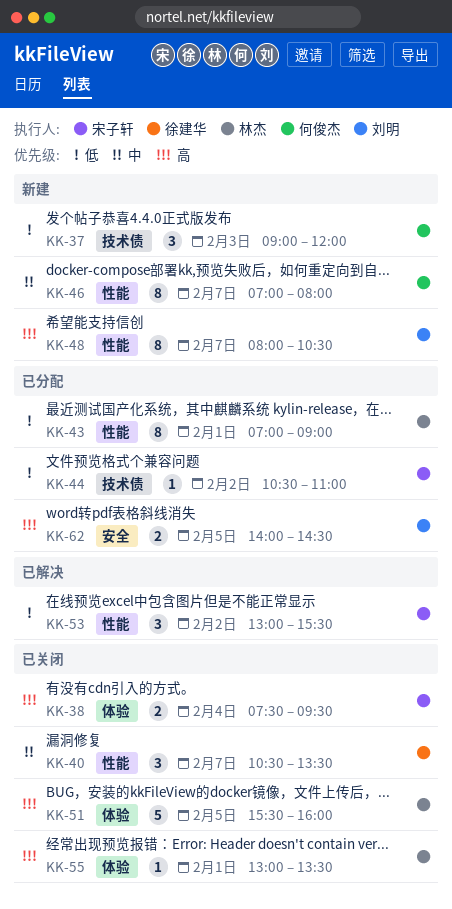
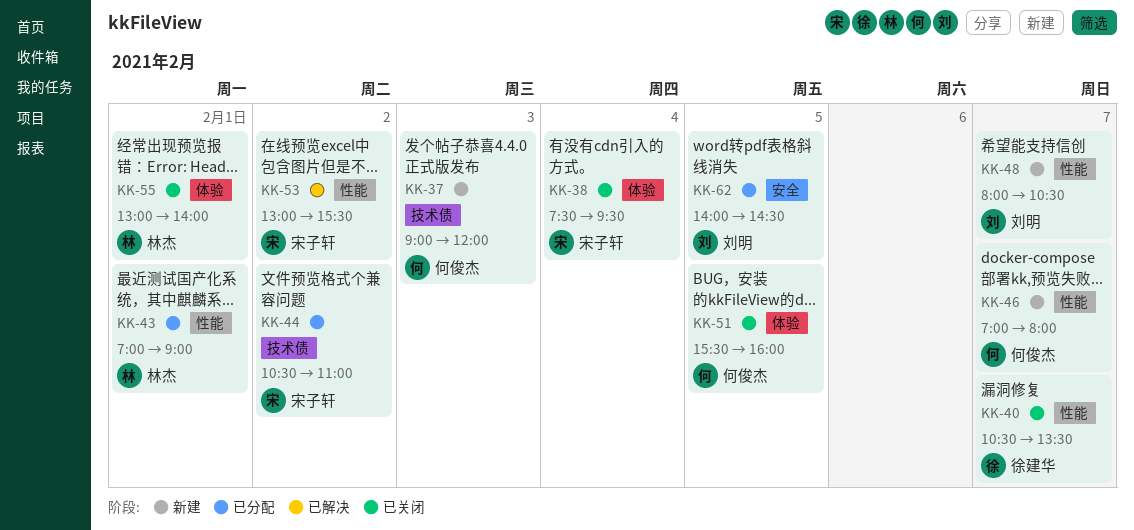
KK-51, owner: 林杰 -> 何俊杰
KK-55, ends: 13:30 -> 14:00

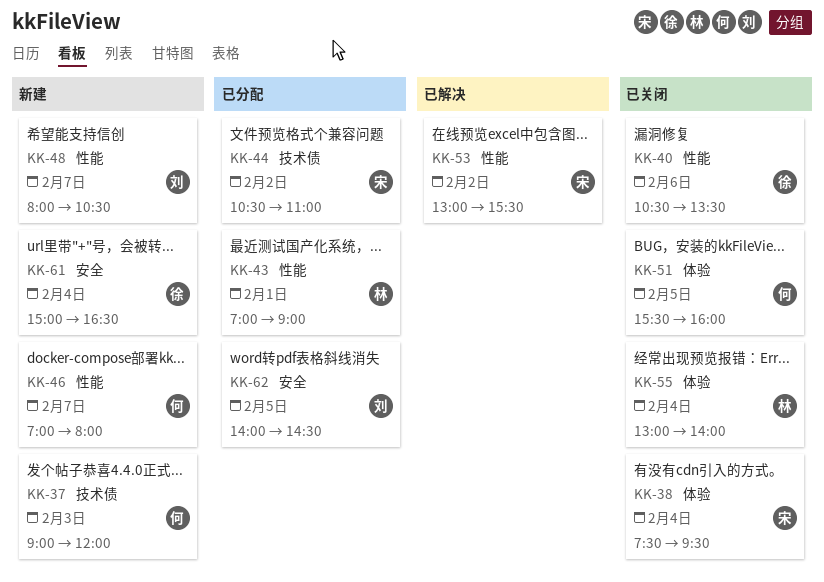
KK-40, day: Feb 7 -> Feb 6
KK-55, day: Feb 1 -> Feb 4
KK-61: none -> present

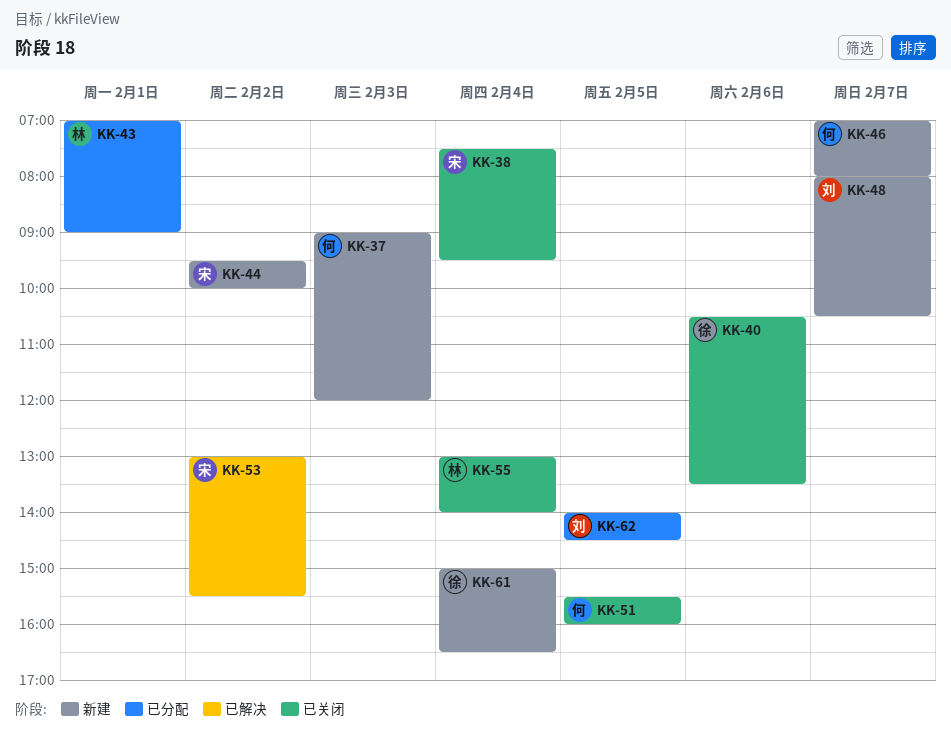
KK-44, status: 已分配 -> 新建
KK-44, begins: 10:30 -> 09:30
KK-44, ends: 11:00 -> 10:00

